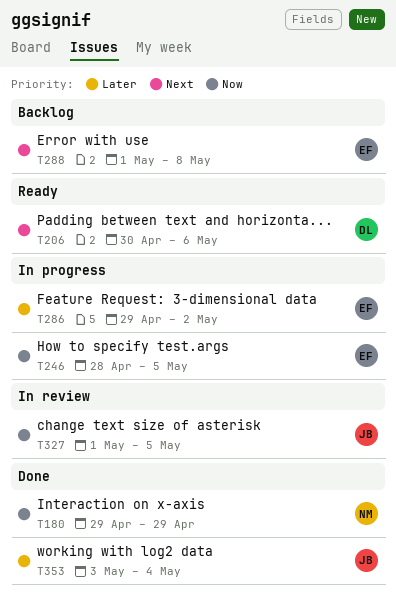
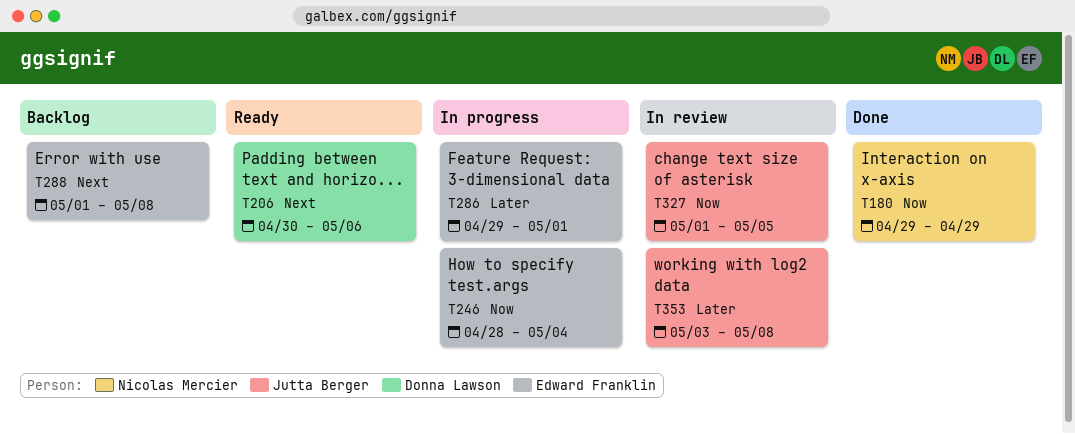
T246, due: May 5 -> May 4
T286, due: May 2 -> May 1
T353, status: Done -> In review
T353, due: May 4 -> May 8

